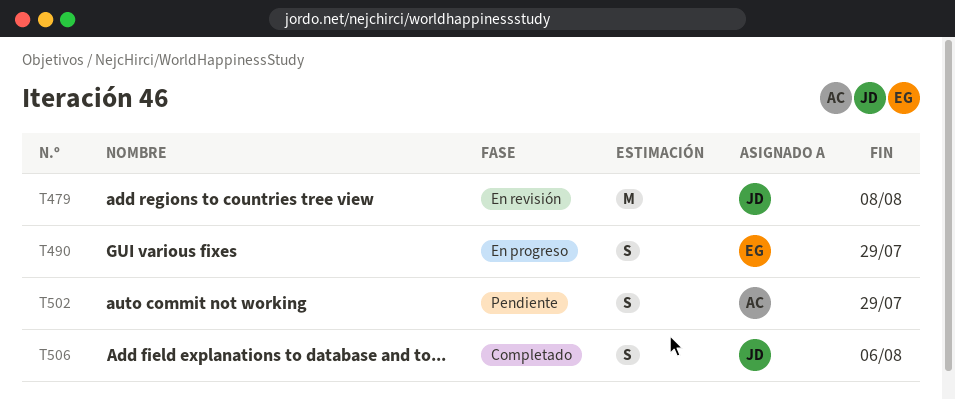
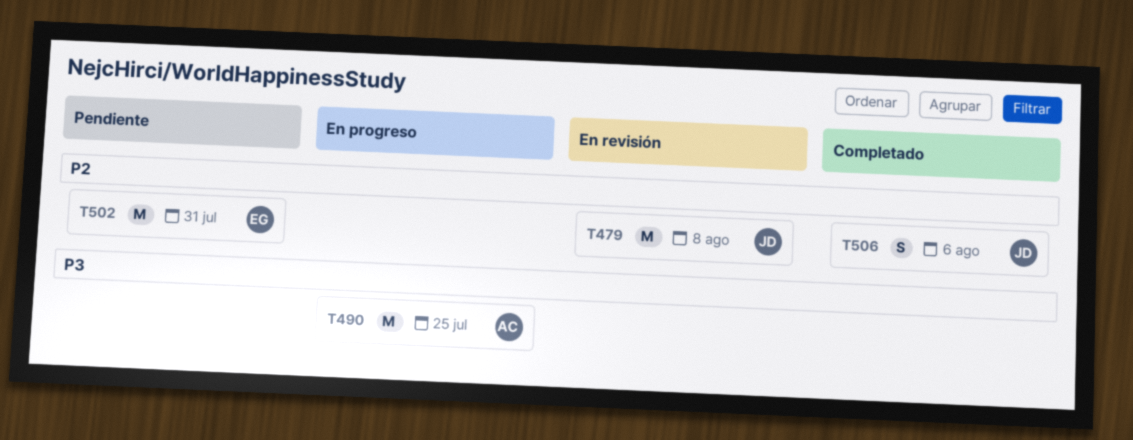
T490, owner: EG -> AC
T490, estimate: S -> M
T490, due: Jul 29 -> Jul 25
T502, owner: AC -> EG
T502, estimate: S -> M
T502, due: Jul 29 -> Jul 31

